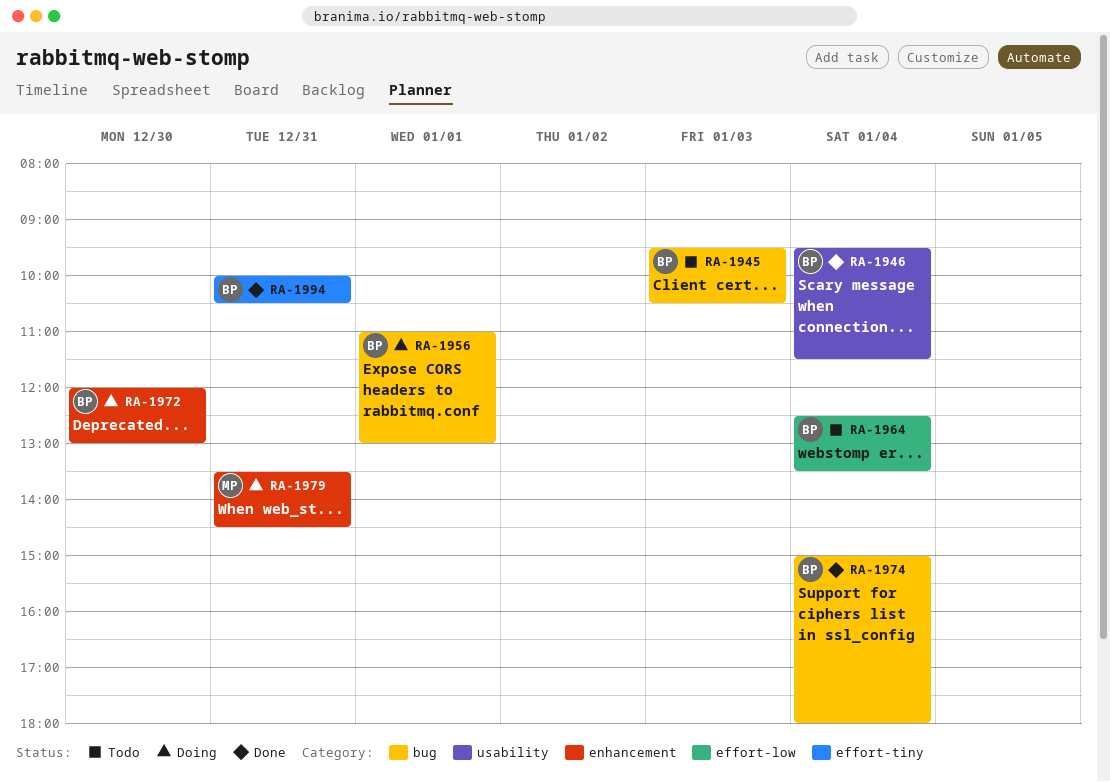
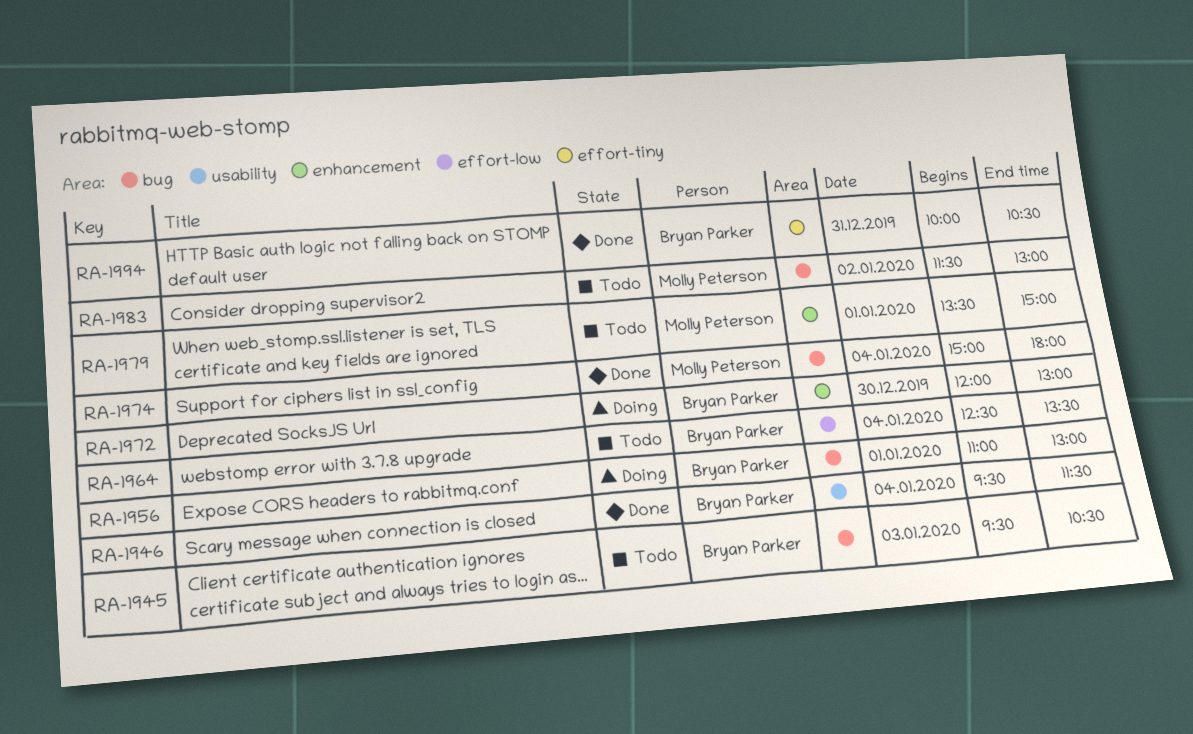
RA-1974, owner: Bryan Parker -> Molly Peterson
RA-1979, status: Doing -> Todo
RA-1979, day: Dec 31 -> Jan 1
RA-1979, ends: 14:30 -> 15:00
RA-1983: none -> present

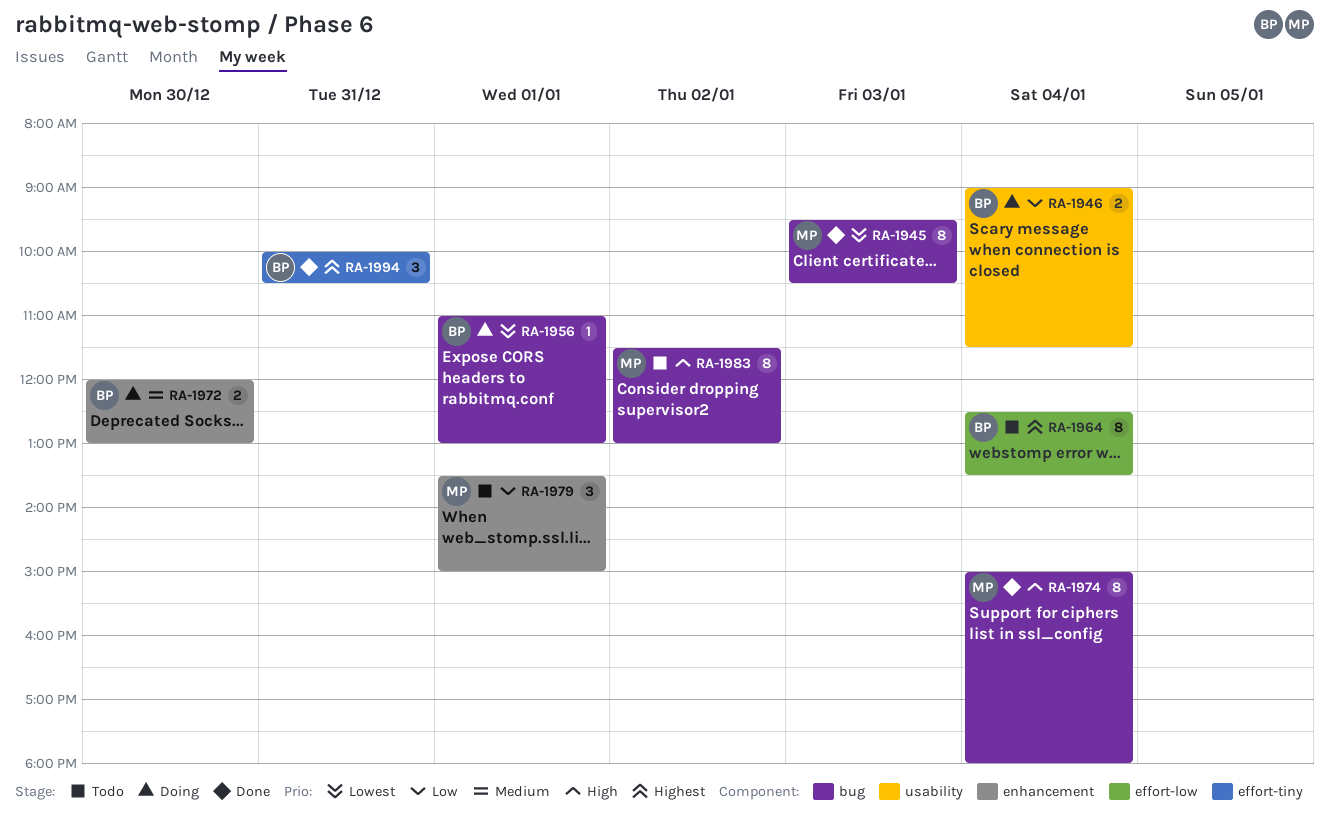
RA-1945, status: Todo -> Done
RA-1945, owner: Bryan Parker -> Molly Peterson
RA-1946, status: Done -> Doing
RA-1946, begins: 09:30 -> 09:00

